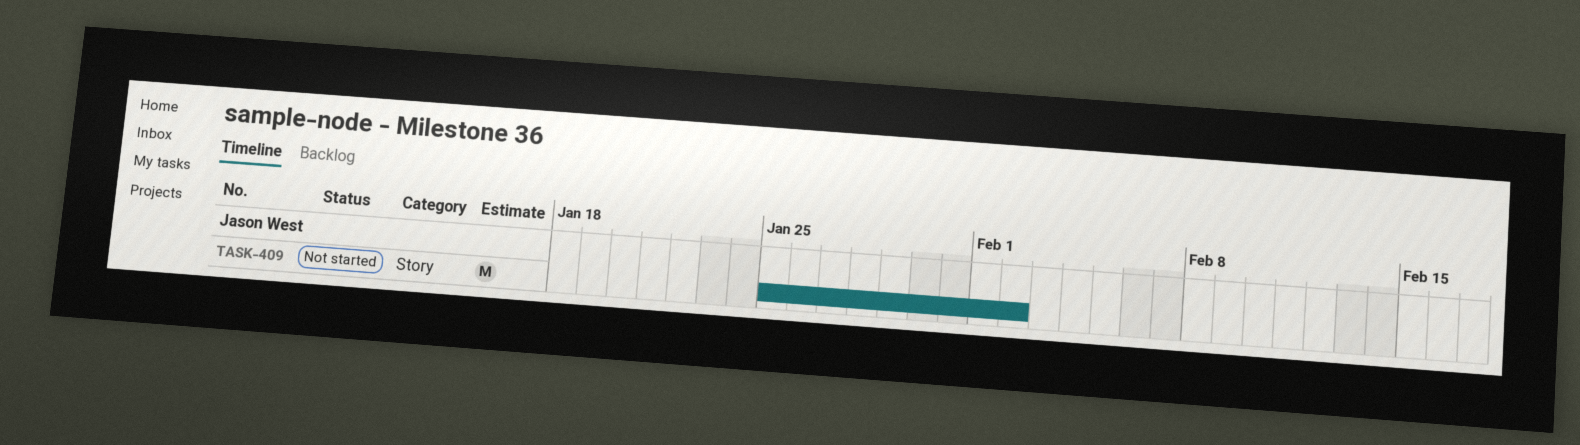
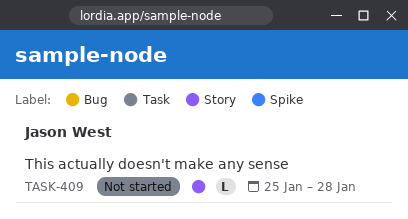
TASK-409, estimate: M -> L
TASK-409, due: Feb 2 -> Jan 28

